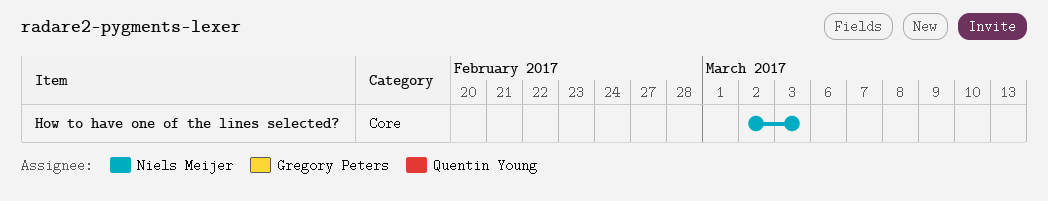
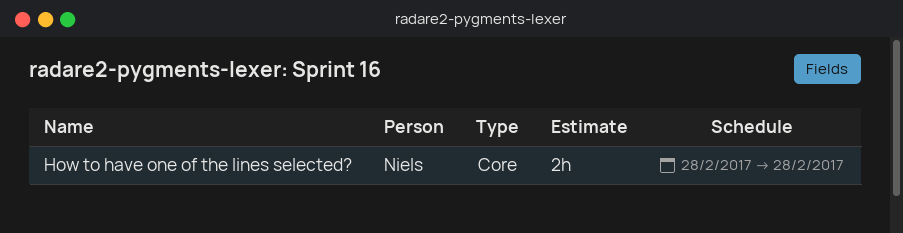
How to have one of the lines selected?, start: Mar 2 -> Feb 28
How to have one of the lines selected?, due: Mar 3 -> Feb 28

